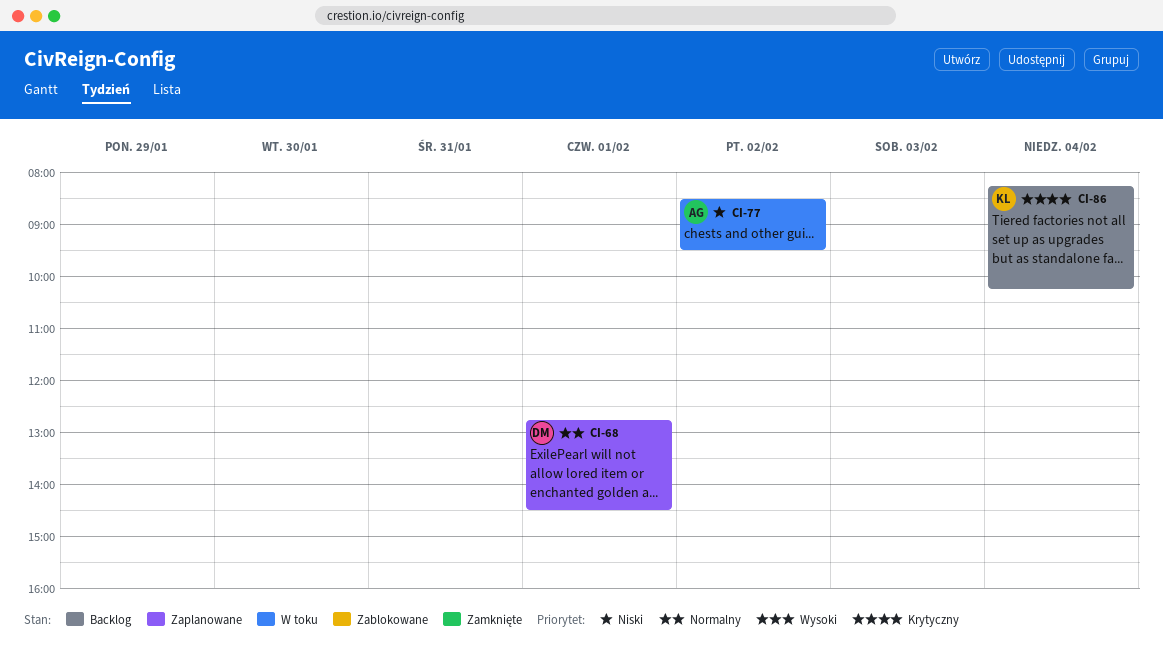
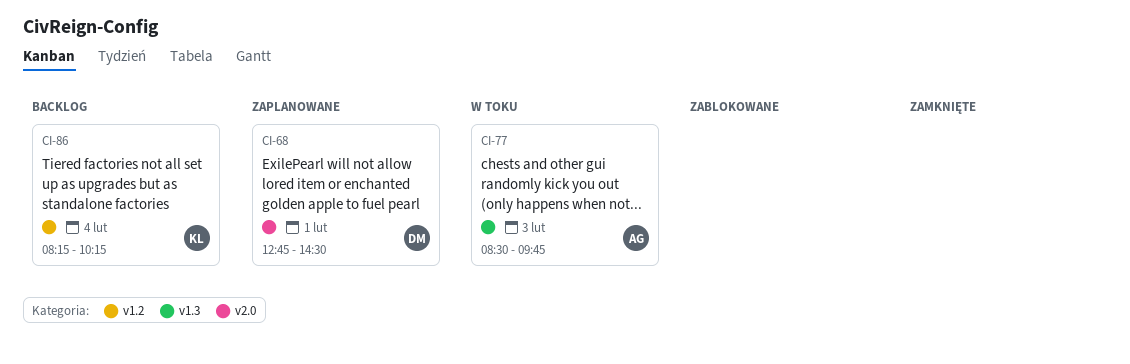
CI-77, day: Feb 2 -> Feb 3
CI-77, ends: 09:30 -> 09:45

